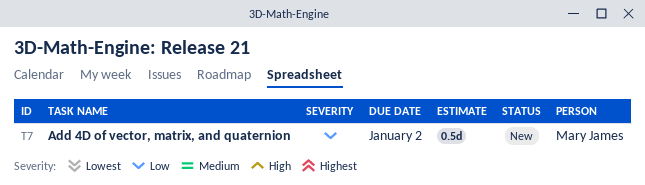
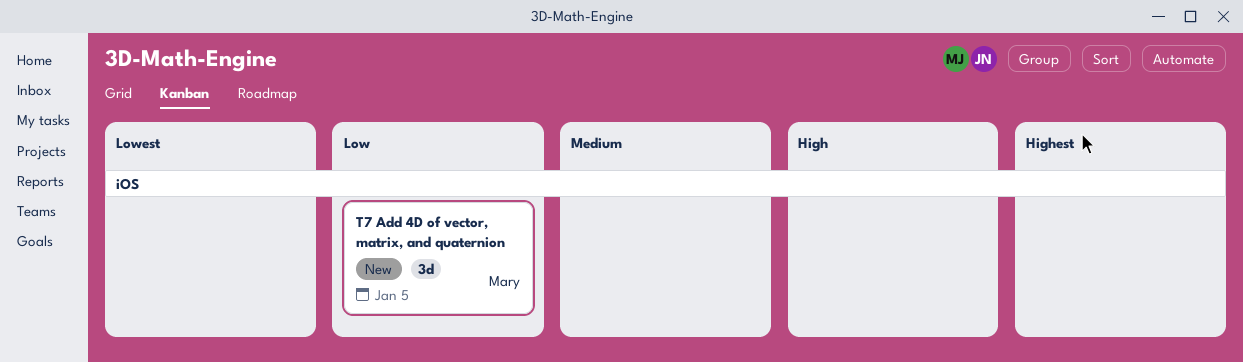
T7, estimate: 0.5d -> 3d
T7, due: Jan 2 -> Jan 5

